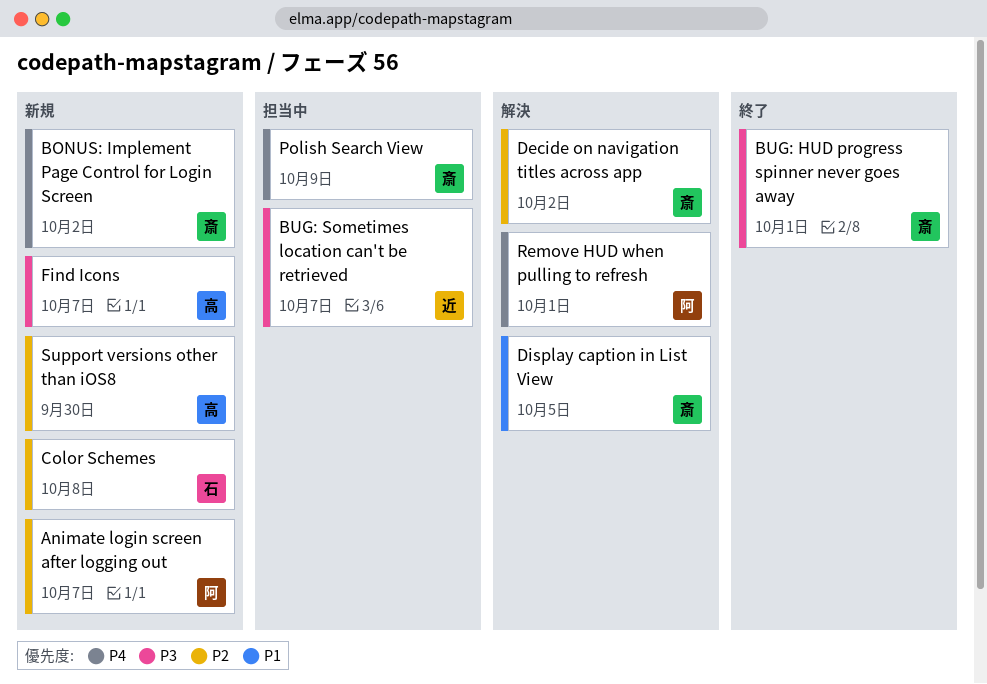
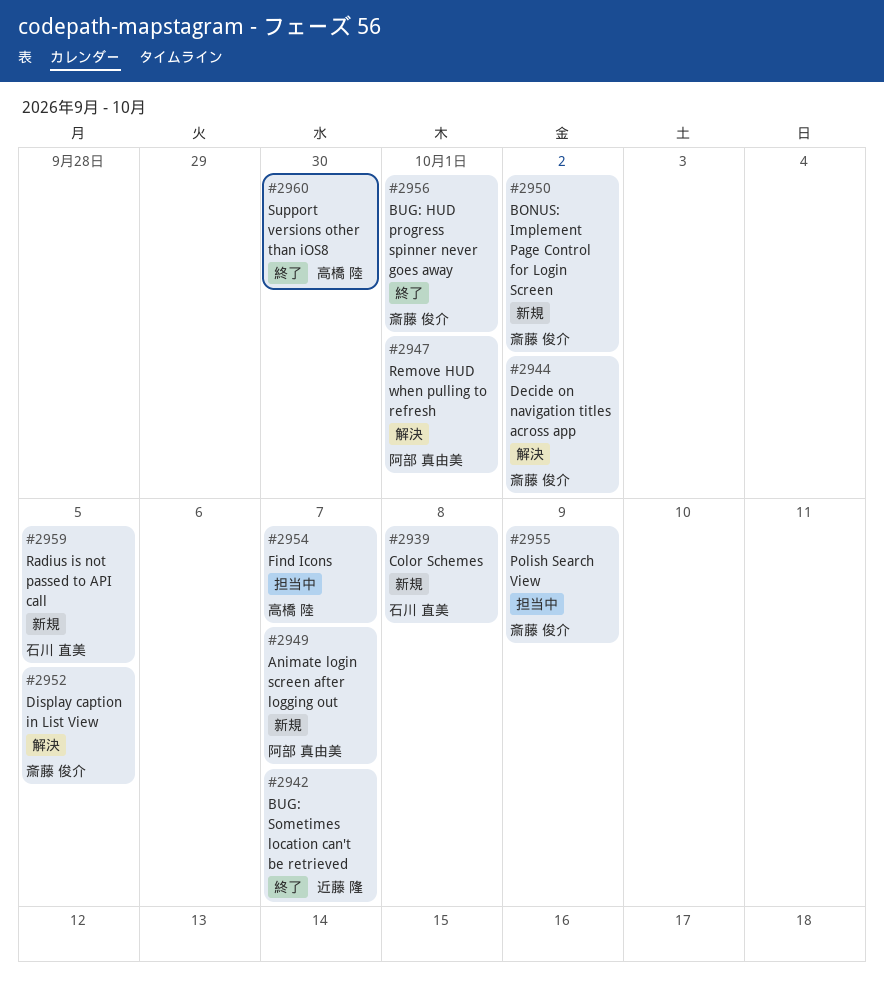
BUG: Sometimes location can't be retrieved, status: 担当中 -> 終了
Find Icons, status: 新規 -> 担当中
Radius is not passed to API call: none -> present
Support versions other than iOS8, status: 新規 -> 終了

